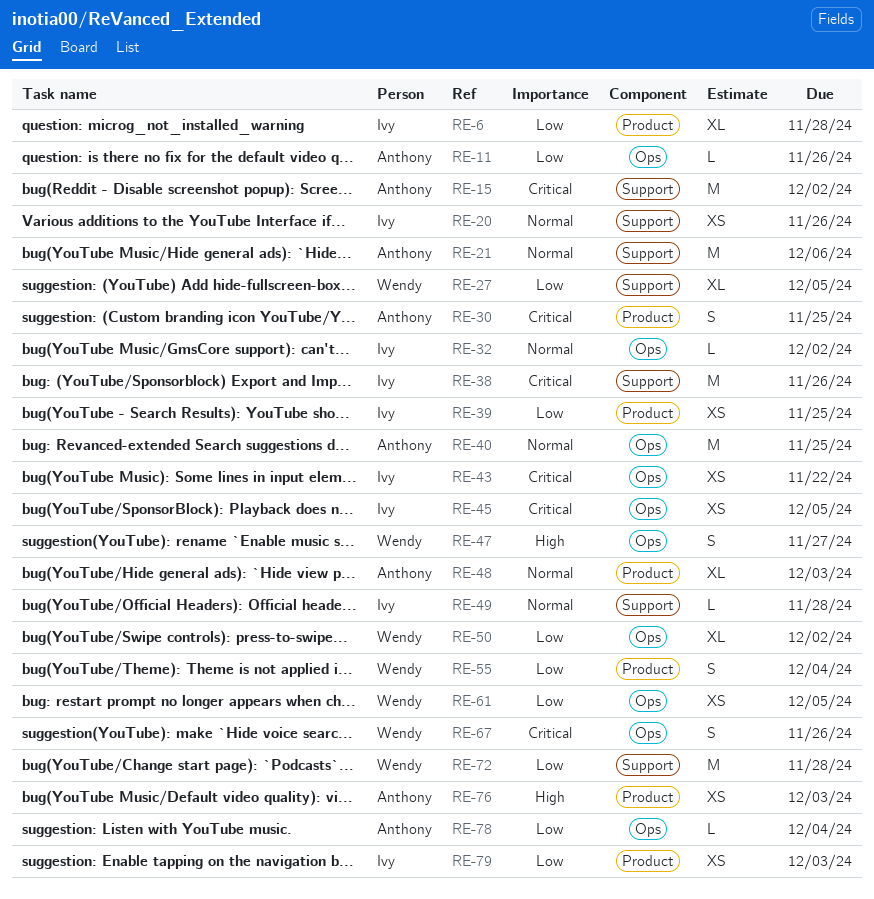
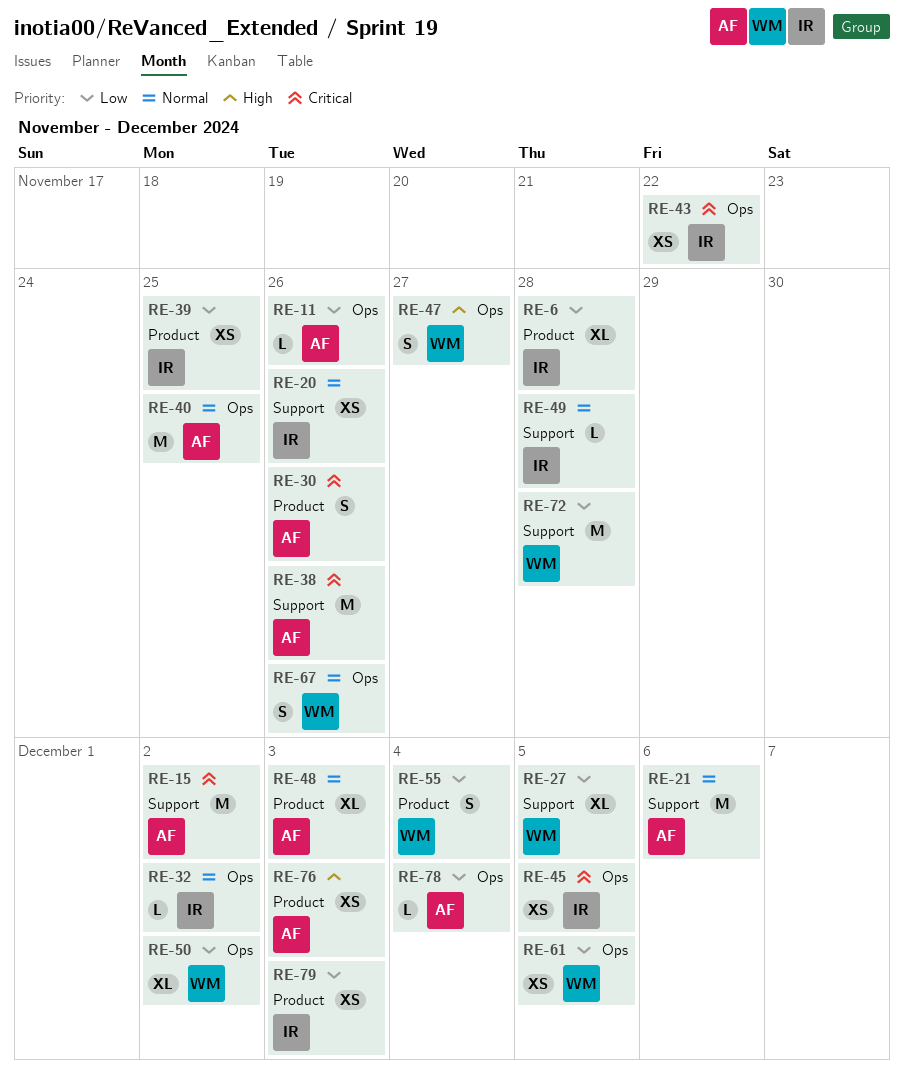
RE-30, due: Nov 25 -> Nov 26
RE-38, owner: Ivy -> Anthony
RE-67, priority: Critical -> Normal

